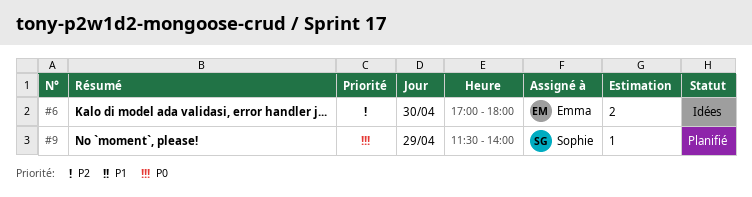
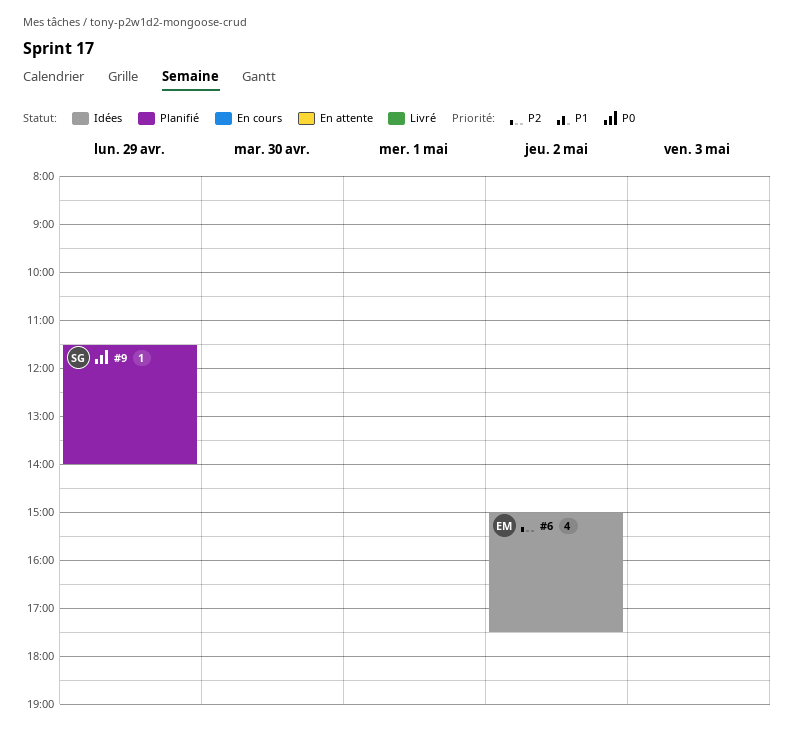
#6, estimate: 2 -> 4
#6, day: Apr 30 -> May 2
#6, begins: 17:00 -> 15:00
#6, ends: 18:00 -> 17:30

